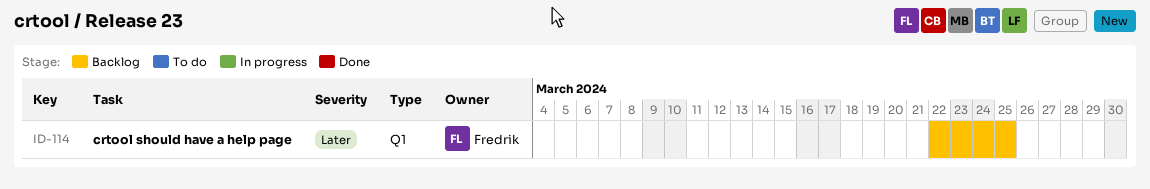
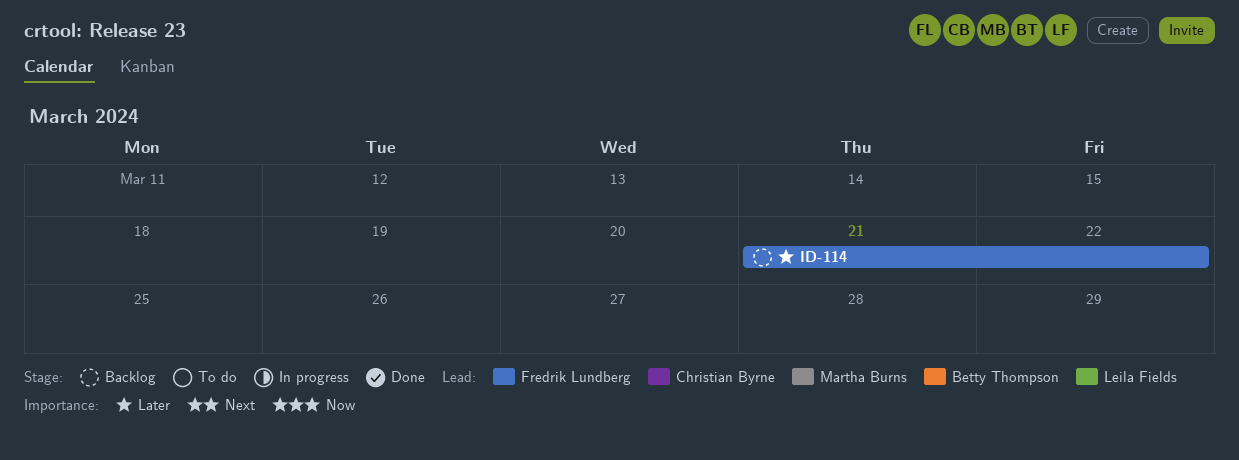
ID-114, start: Mar 22 -> Mar 21
ID-114, due: Mar 25 -> Mar 22

